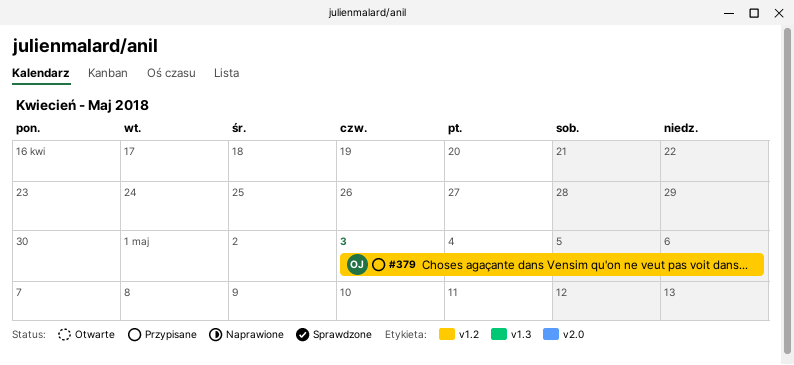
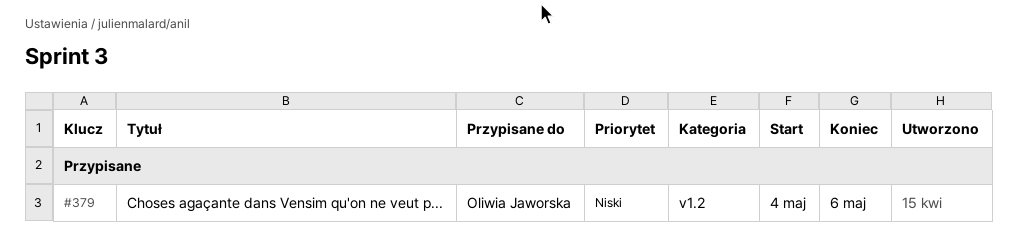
#379, start: May 3 -> May 4

